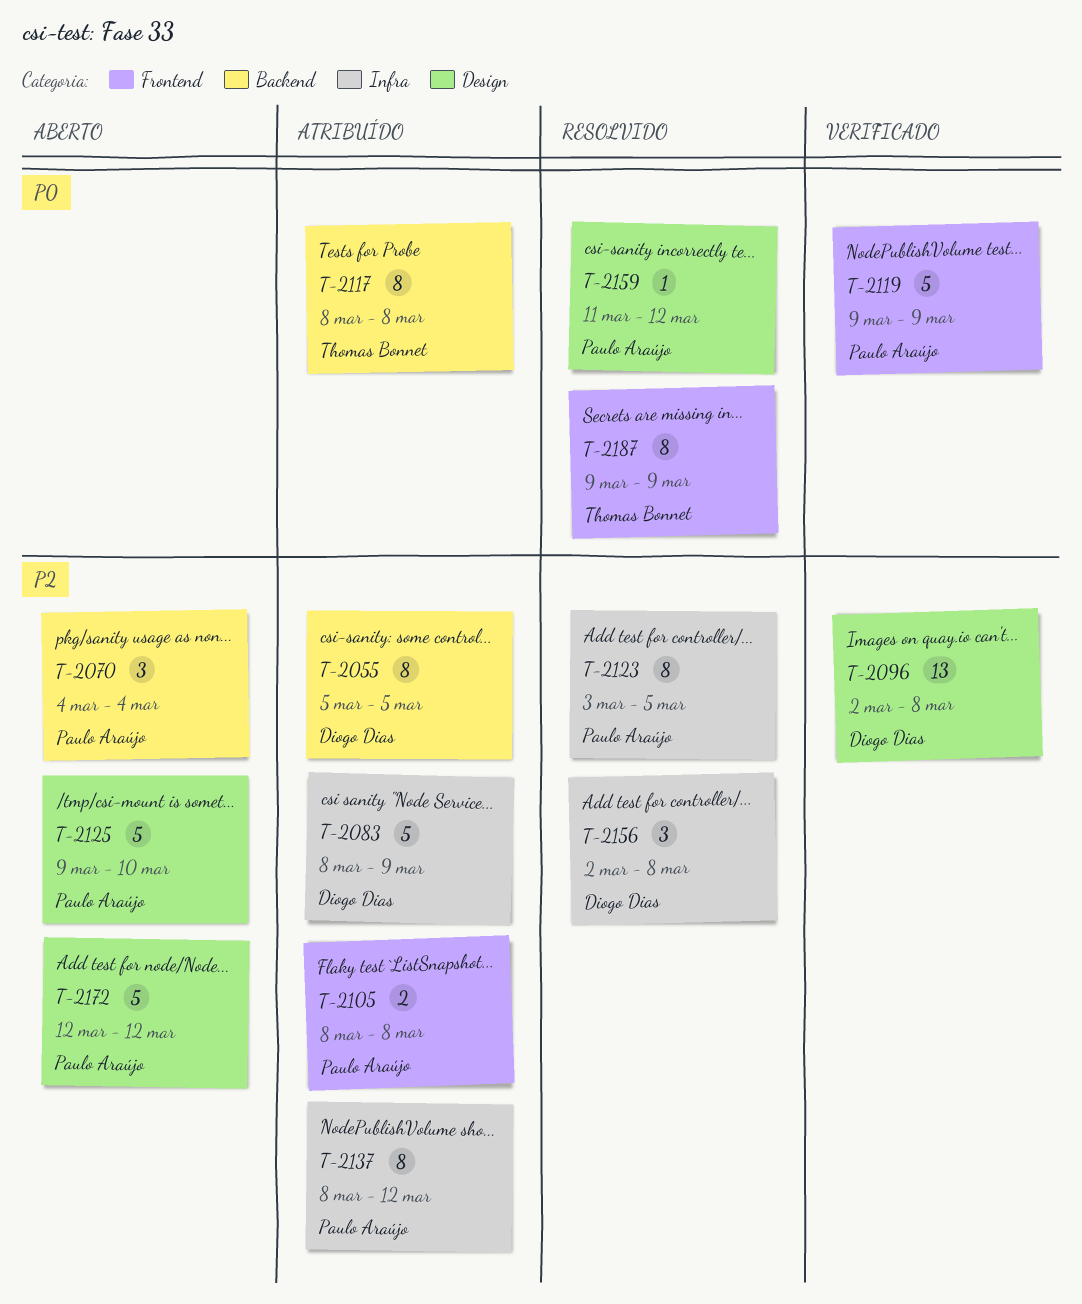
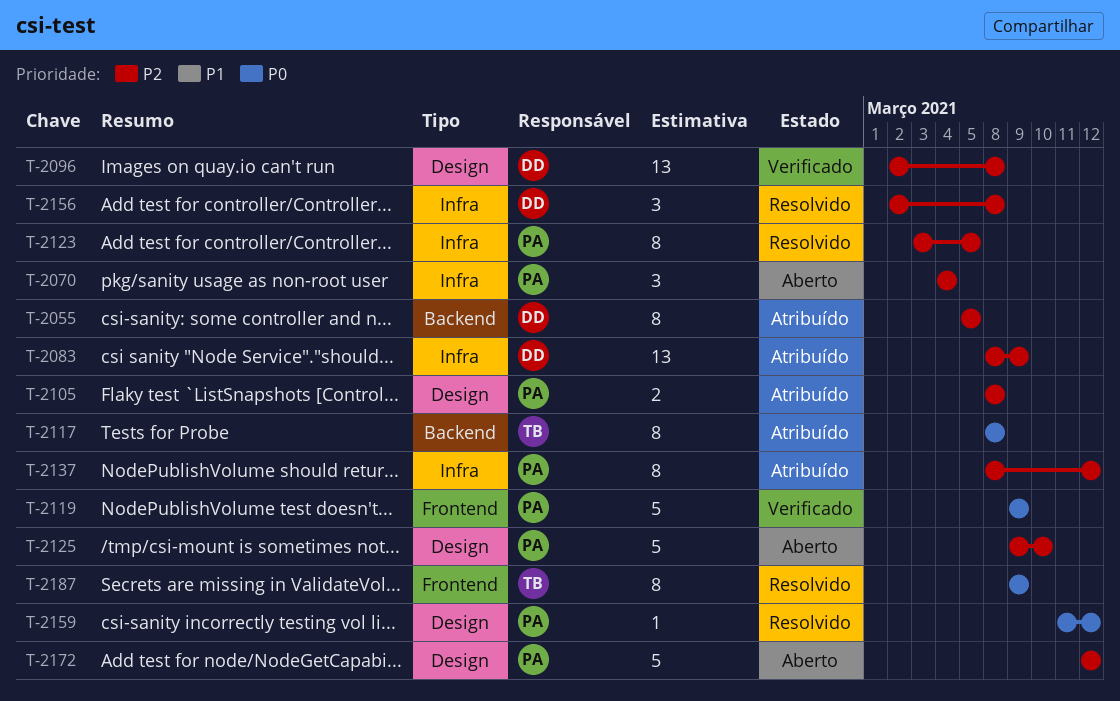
T-2070, label: Backend -> Infra
T-2083, estimate: 5 -> 13
T-2105, label: Frontend -> Design

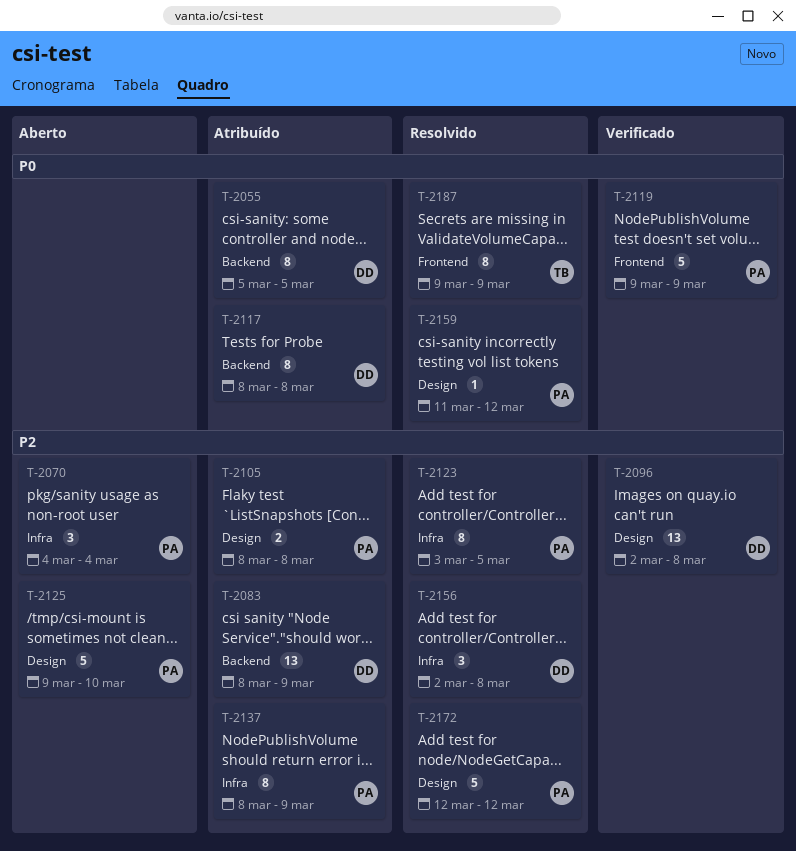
T-2055, priority: P2 -> P0
T-2083, label: Infra -> Backend
T-2117, owner: TB -> DD
T-2137, due: Mar 12 -> Mar 9
T-2172, status: Aberto -> Resolvido

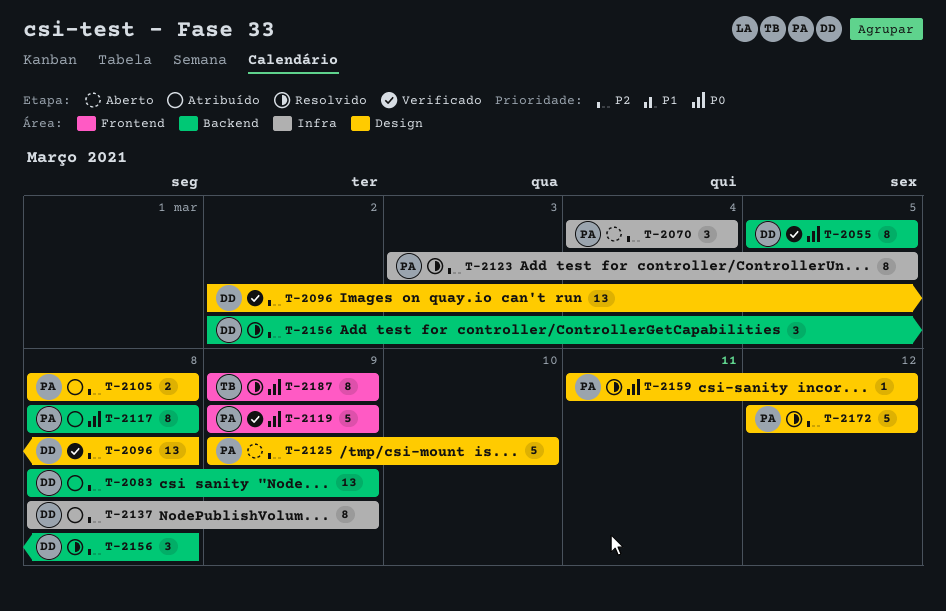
T-2055, status: Atribuído -> Verificado
T-2117, owner: DD -> PA
T-2137, owner: PA -> DD
T-2156, label: Infra -> Backend

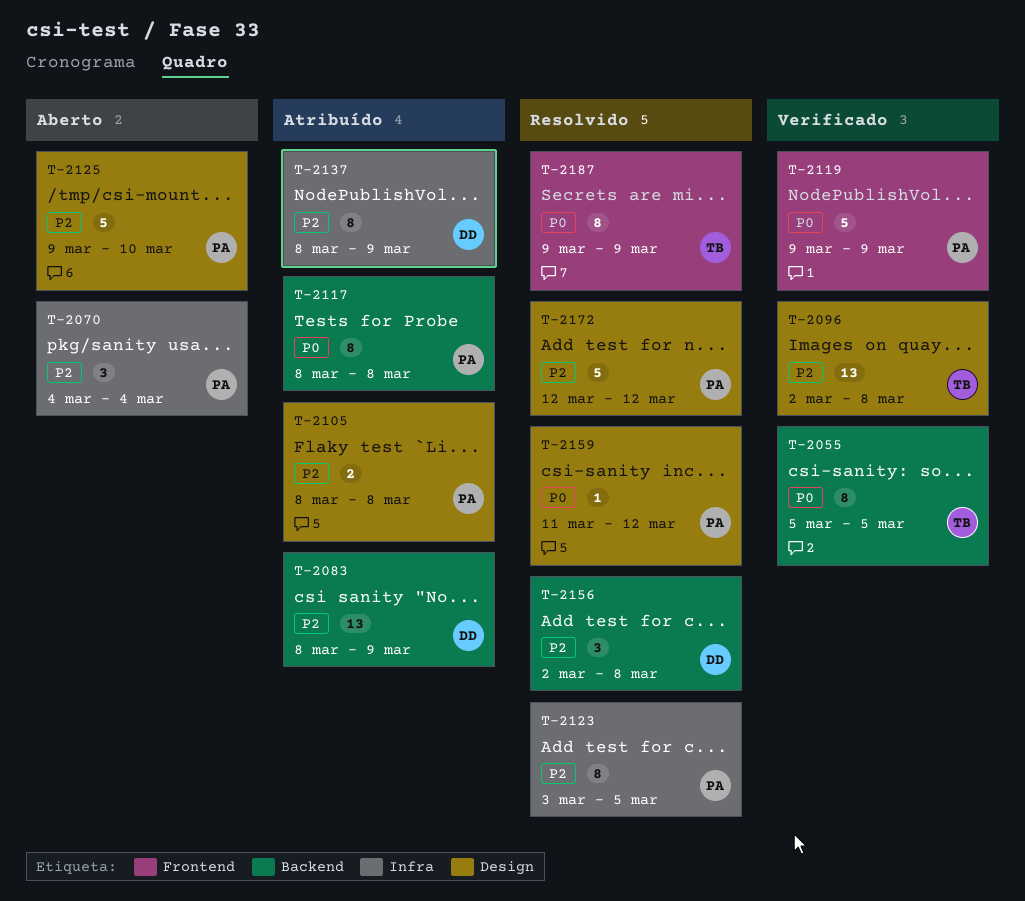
T-2055, owner: DD -> TB
T-2096, owner: DD -> TB

